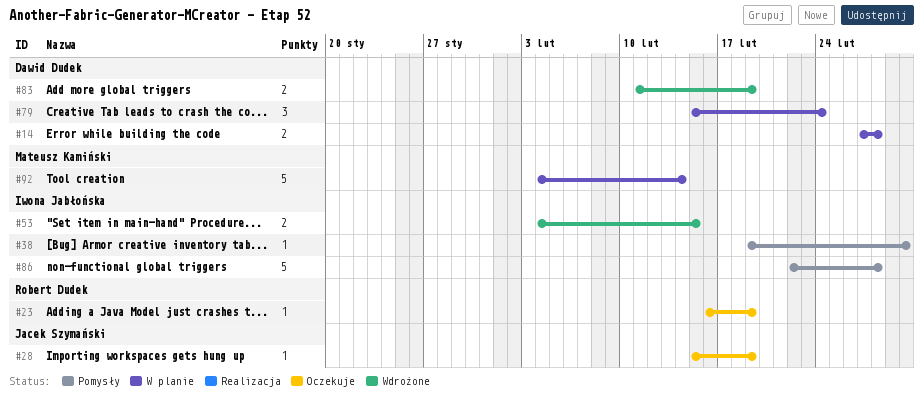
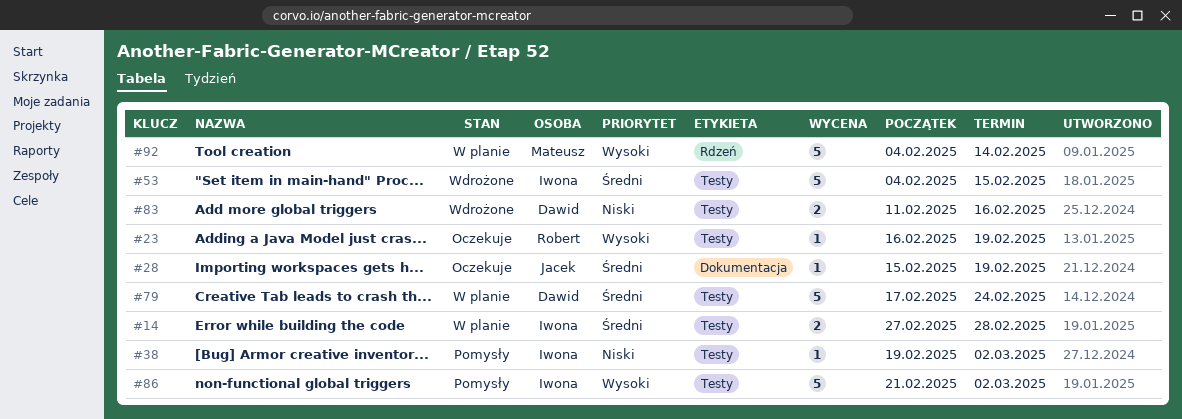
#14, owner: Dawid Dudek -> Iwona Jabłońska
#53, estimate: 2 -> 5
#79, estimate: 3 -> 5
#79, start: Feb 15 -> Feb 17
#83, due: Feb 19 -> Feb 16
#86, start: Feb 22 -> Feb 21
#86, due: Feb 28 -> Mar 2

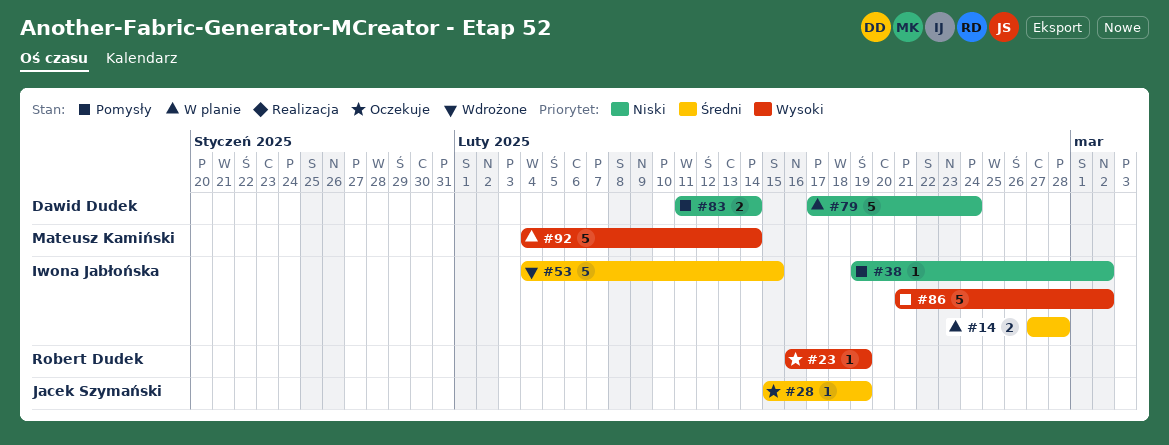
#79, priority: Średni -> Niski
#83, status: Wdrożone -> Pomysły
#83, due: Feb 16 -> Feb 14

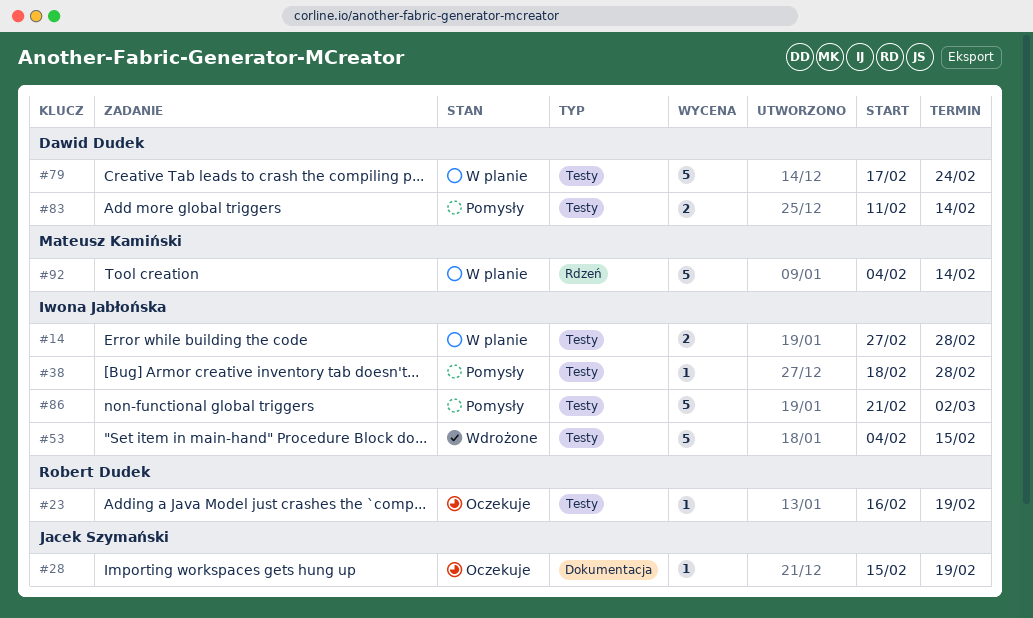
#38, start: Feb 19 -> Feb 18
#38, due: Mar 2 -> Feb 28

